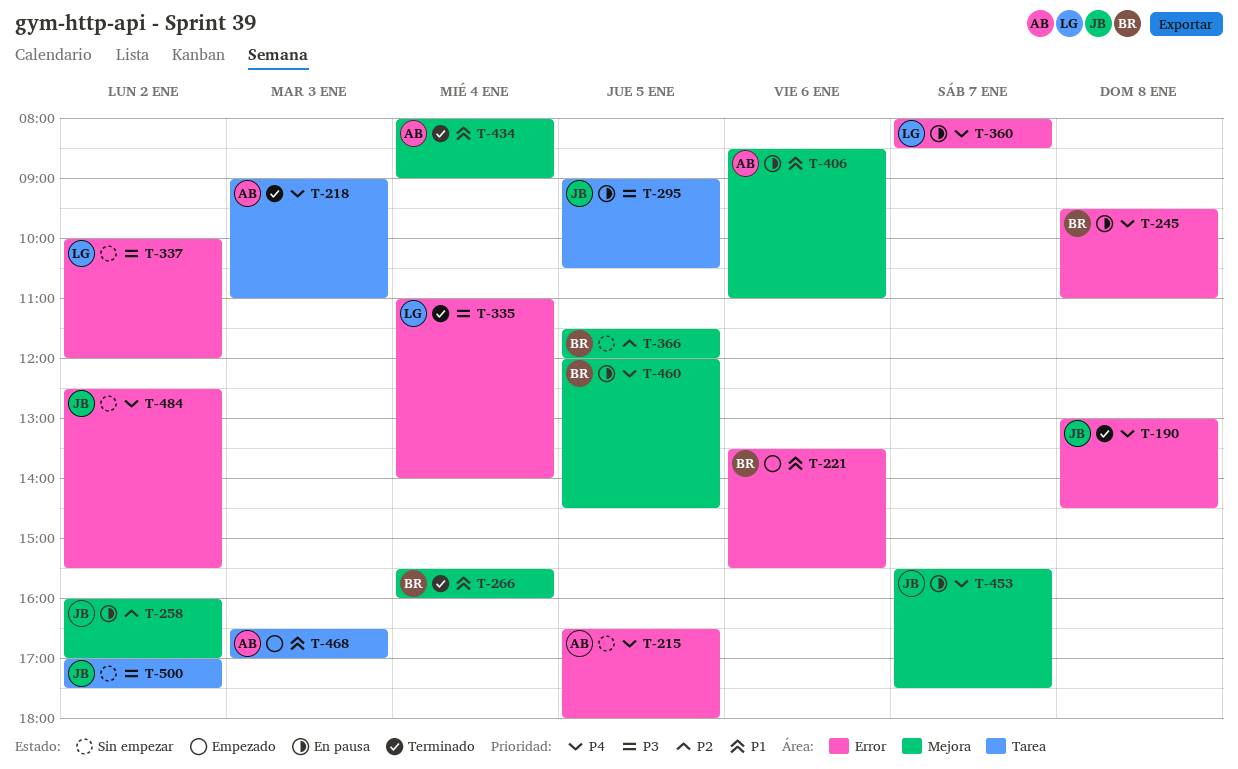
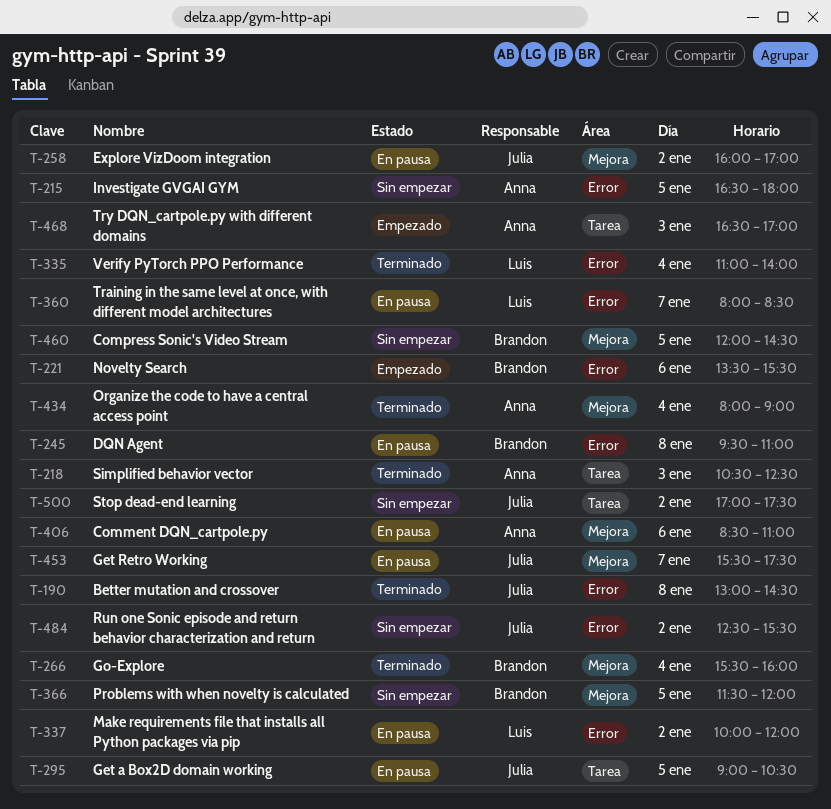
T-218, begins: 09:00 -> 10:30
T-218, ends: 11:00 -> 12:30
T-337, status: Sin empezar -> En pausa
T-460, status: En pausa -> Sin empezar

